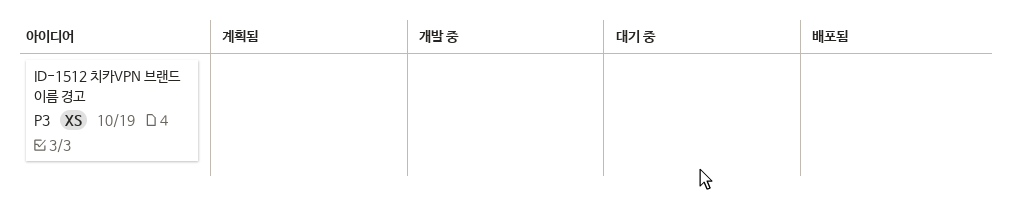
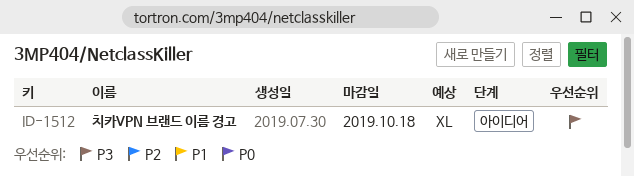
ID-1512, estimate: XS -> XL
ID-1512, due: Oct 19 -> Oct 18

